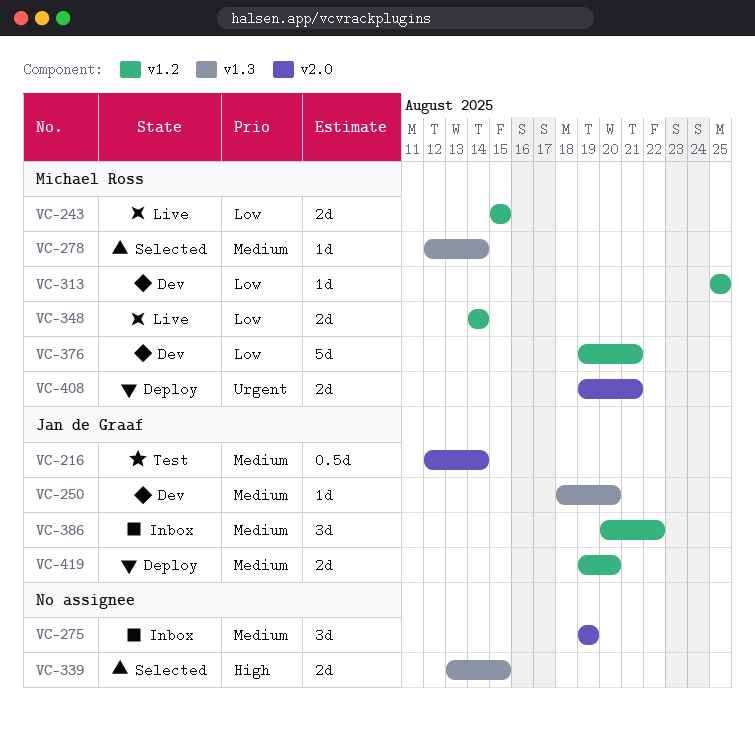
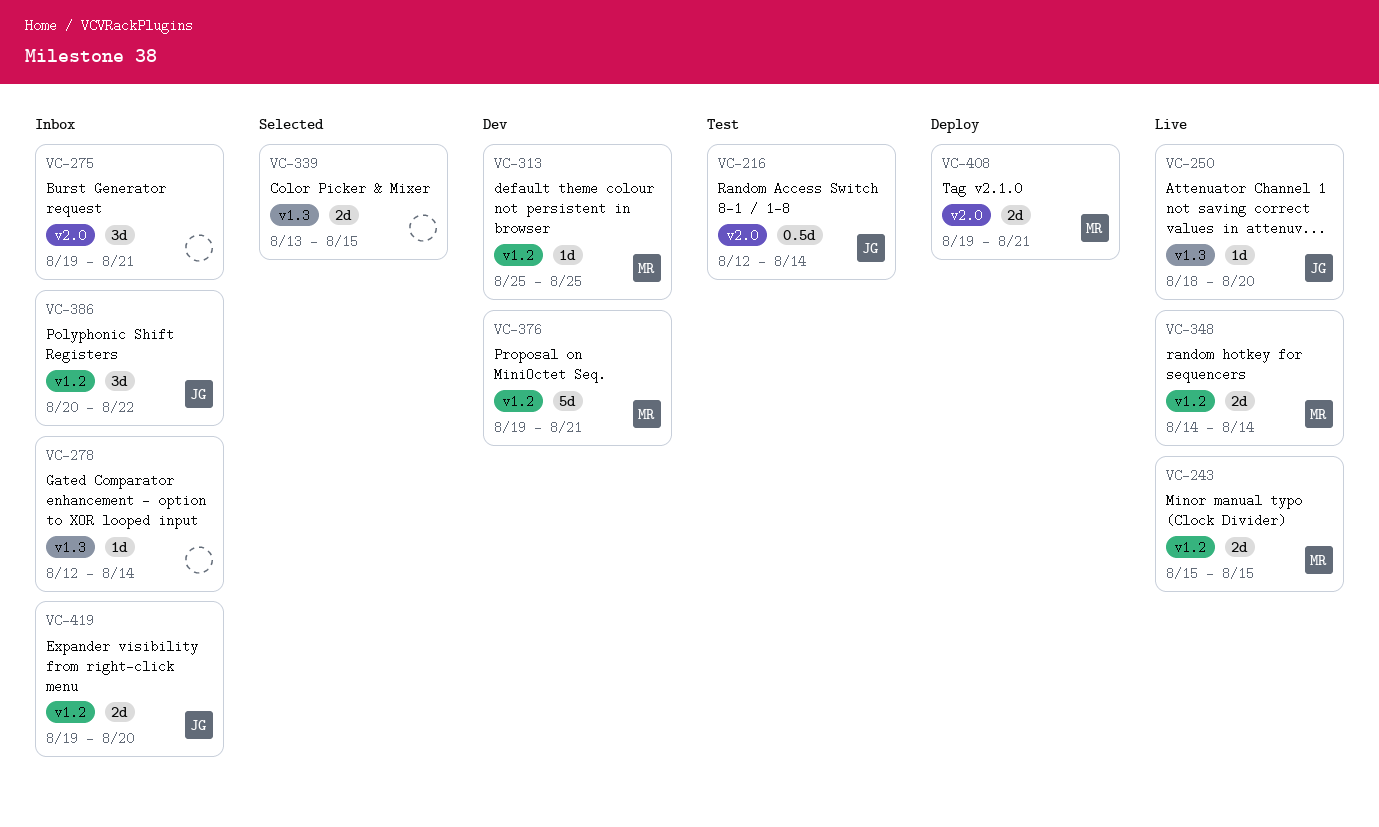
VC-250, status: Dev -> Live
VC-275, due: Aug 19 -> Aug 21
VC-278, status: Selected -> Inbox
VC-278, owner: Michael Ross -> none
VC-419, status: Deploy -> Inbox

